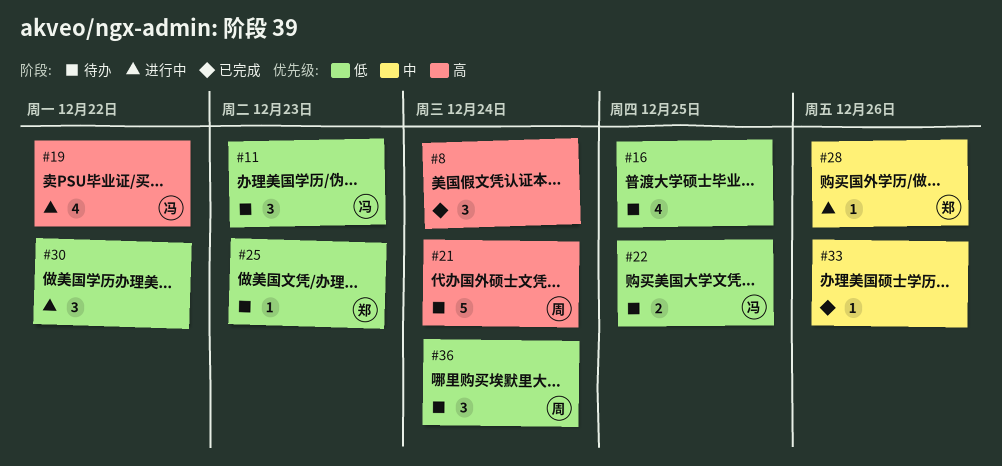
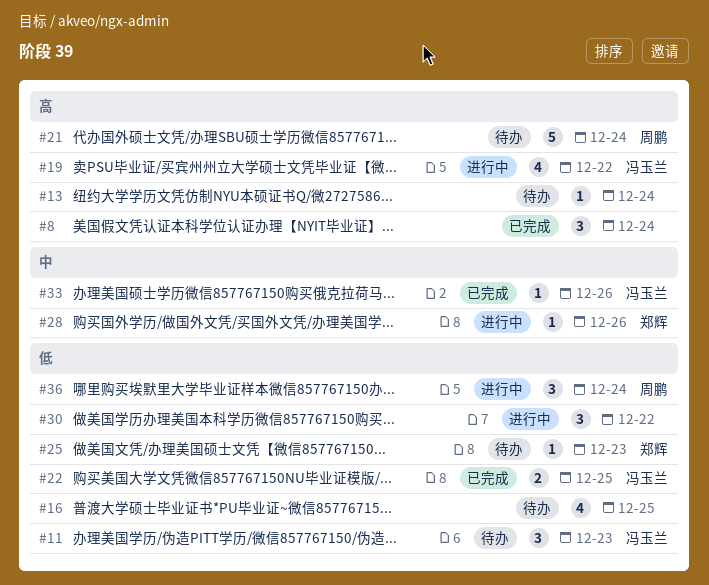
#13: none -> present
#22, status: 待办 -> 已完成
#33, owner: none -> 冯玉兰
#36, status: 待办 -> 进行中

